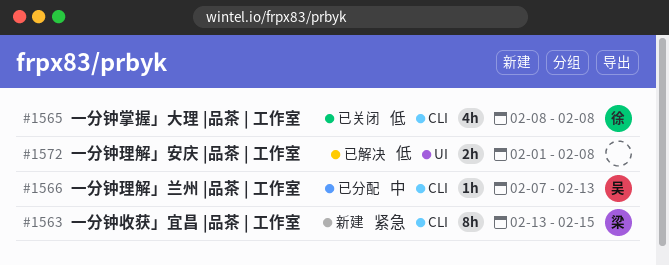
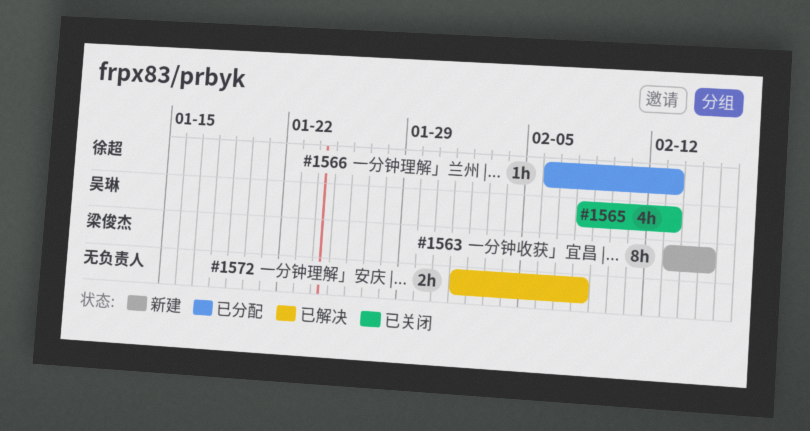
#1565, owner: 徐超 -> 吴琳
#1565, due: Feb 8 -> Feb 13
#1566, owner: 吴琳 -> 徐超
#1566, start: Feb 7 -> Feb 6

